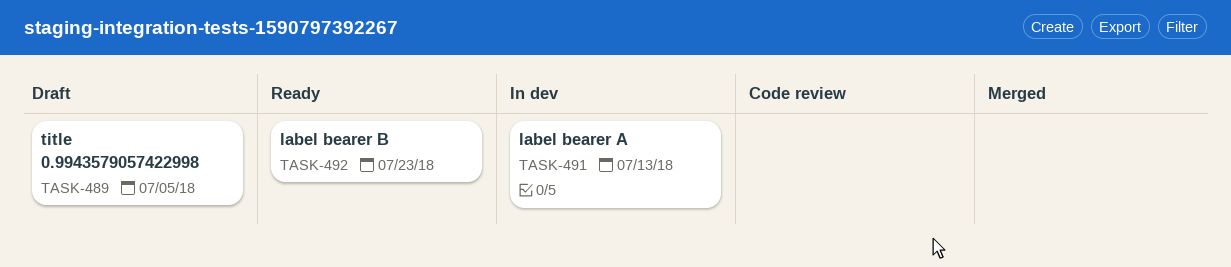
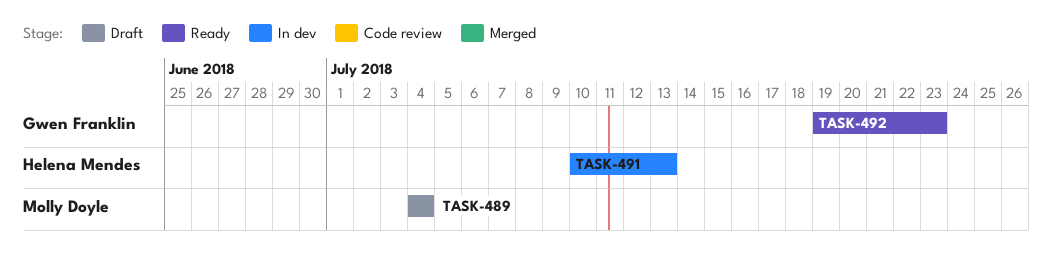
TASK-489, due: Jul 5 -> Jul 4

